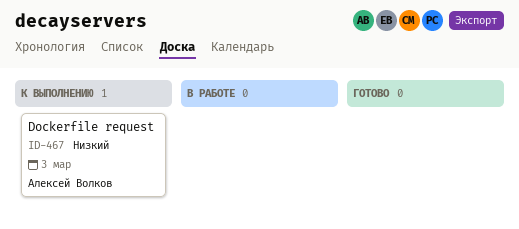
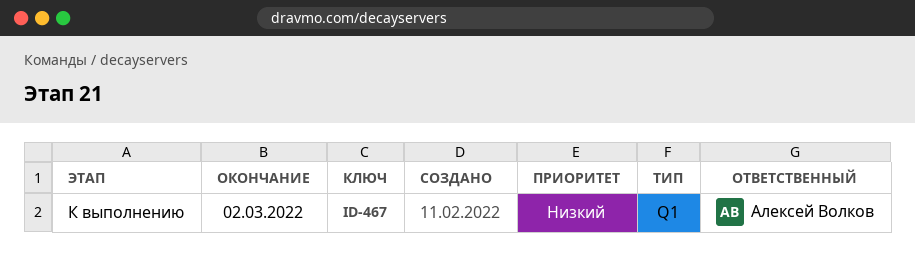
ID-467, due: Mar 3 -> Mar 2

